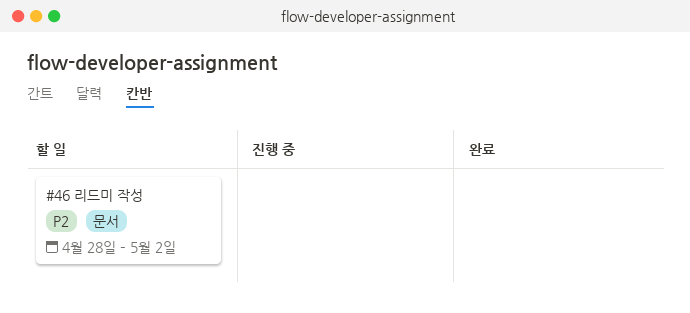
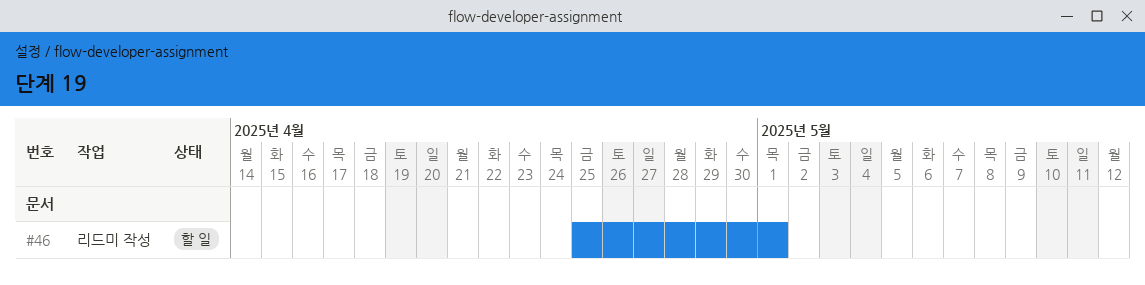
#46, start: Apr 28 -> Apr 25
#46, due: May 2 -> May 1

